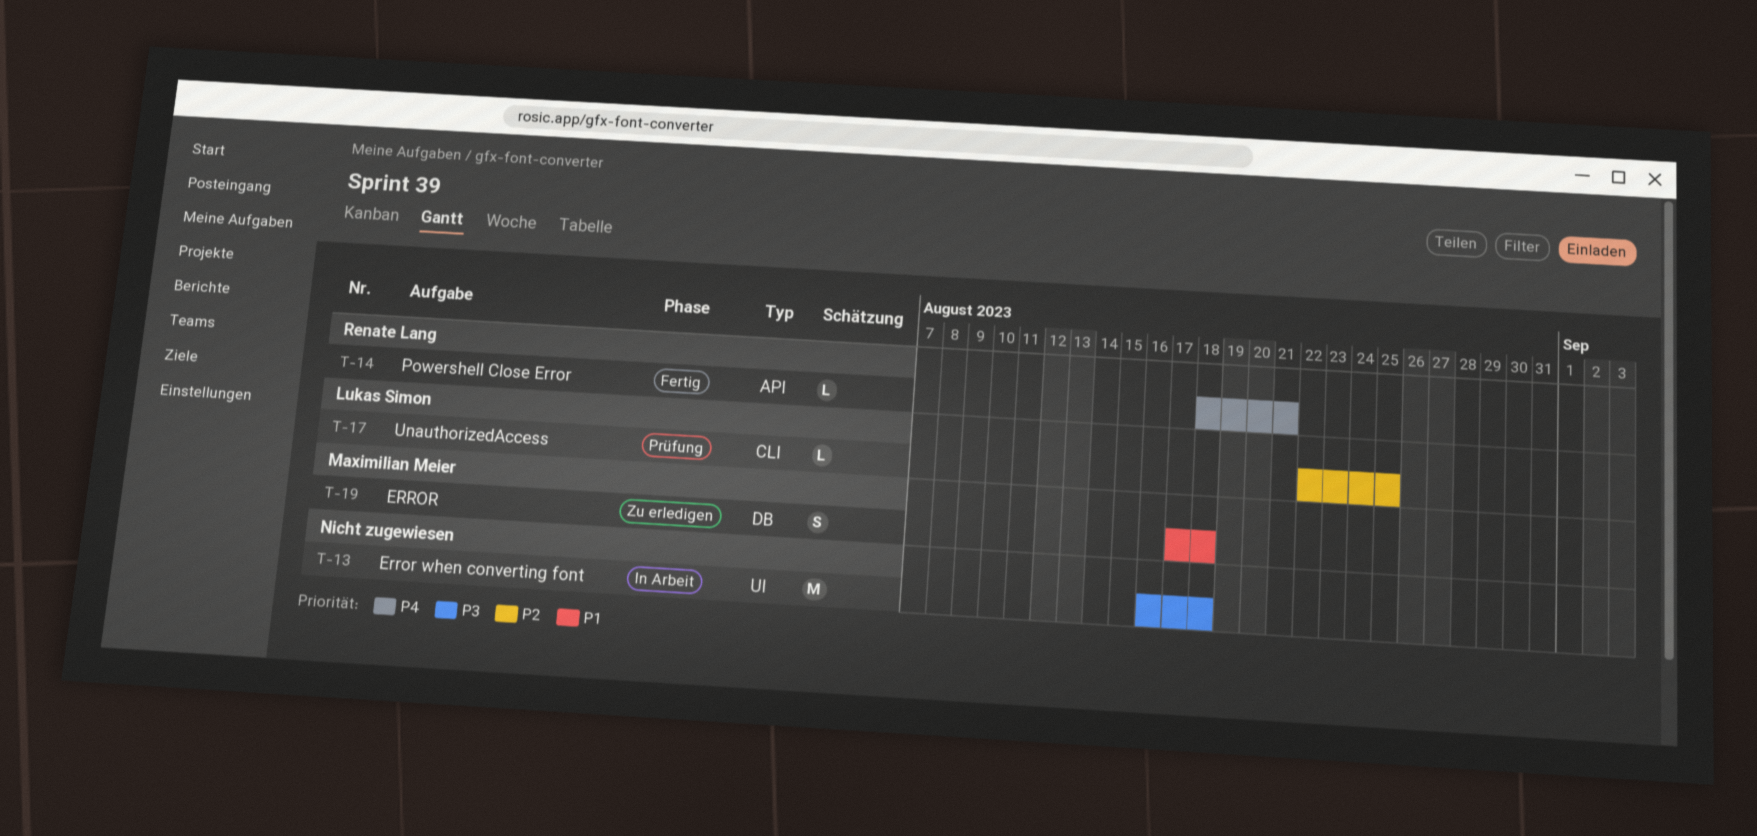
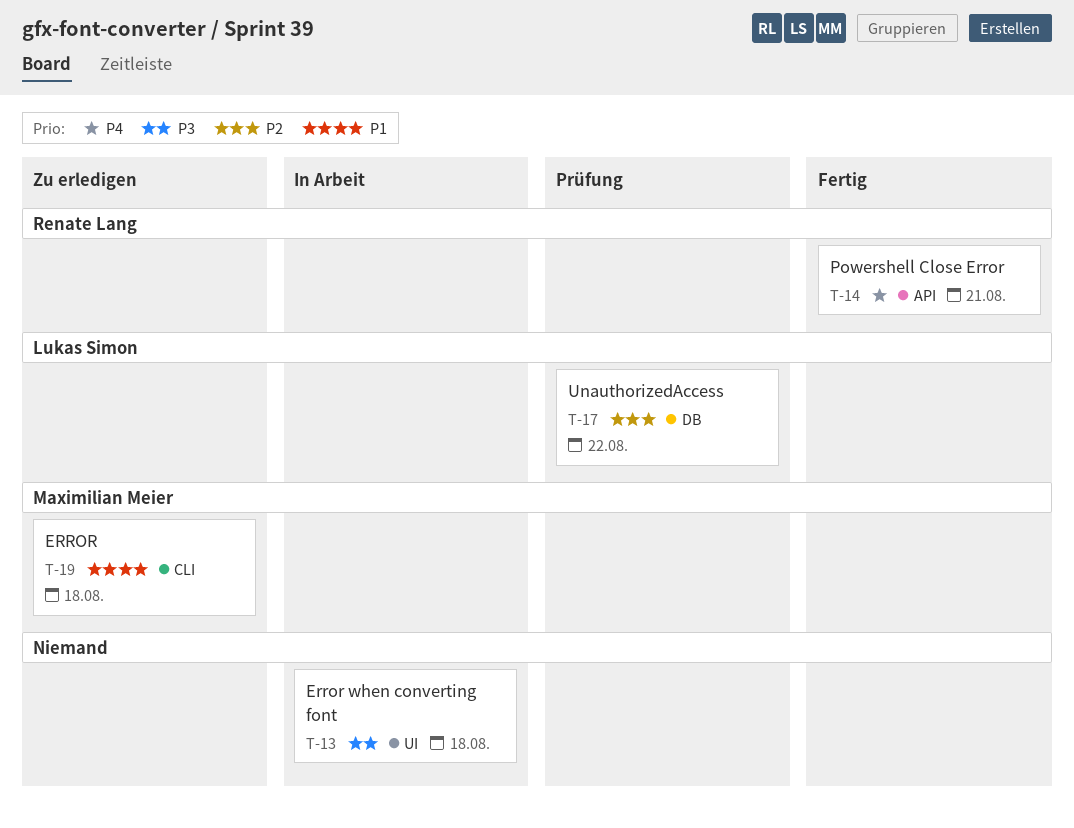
T-17, label: CLI -> DB
T-17, due: Aug 25 -> Aug 22
T-19, label: DB -> CLI

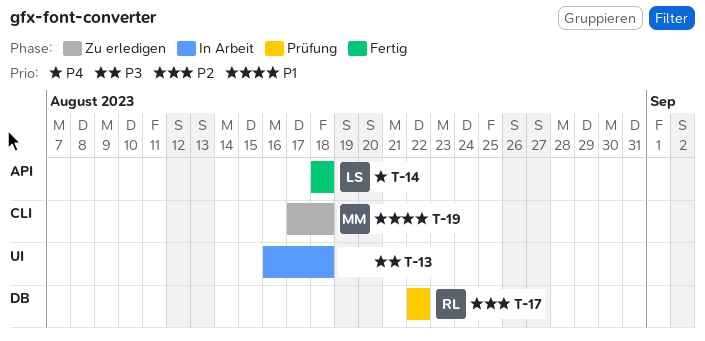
T-14, owner: Renate Lang -> Lukas Simon
T-14, due: Aug 21 -> Aug 18
T-17, owner: Lukas Simon -> Renate Lang

